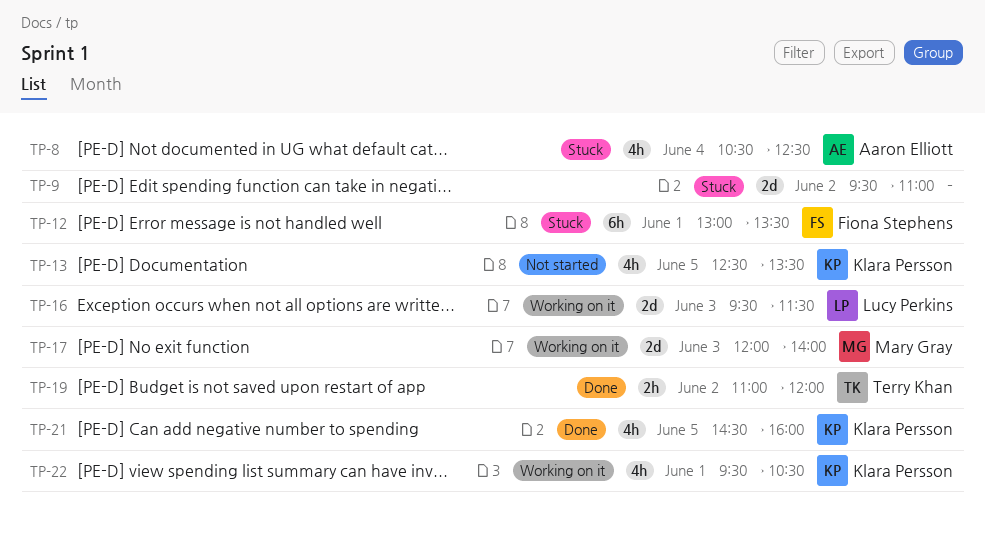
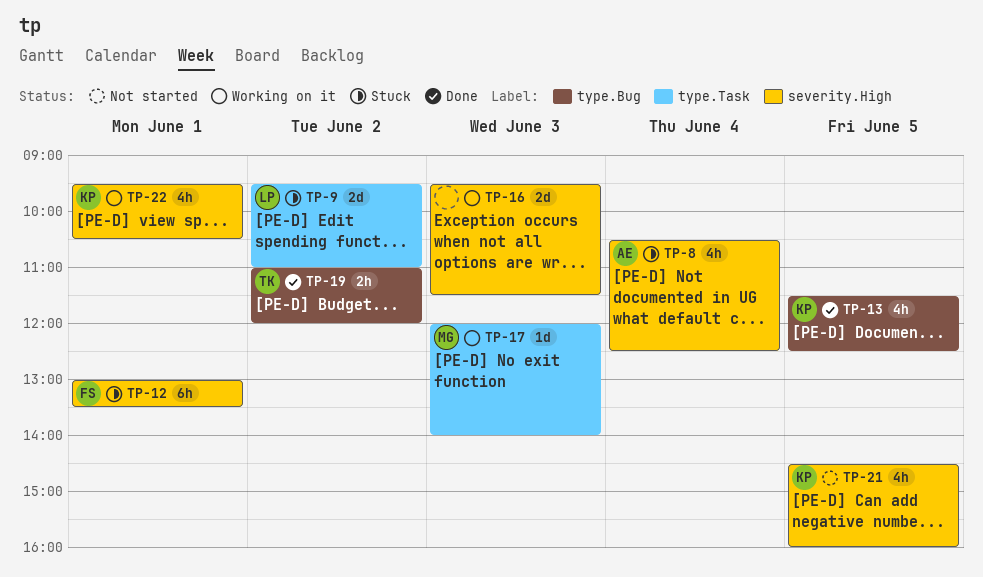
TP-9, owner: none -> Lucy Perkins
TP-13, status: Not started -> Done
TP-13, begins: 12:30 -> 11:30
TP-13, ends: 13:30 -> 12:30
TP-16, owner: Lucy Perkins -> none
TP-17, estimate: 2d -> 1d
TP-21, status: Done -> Not started

